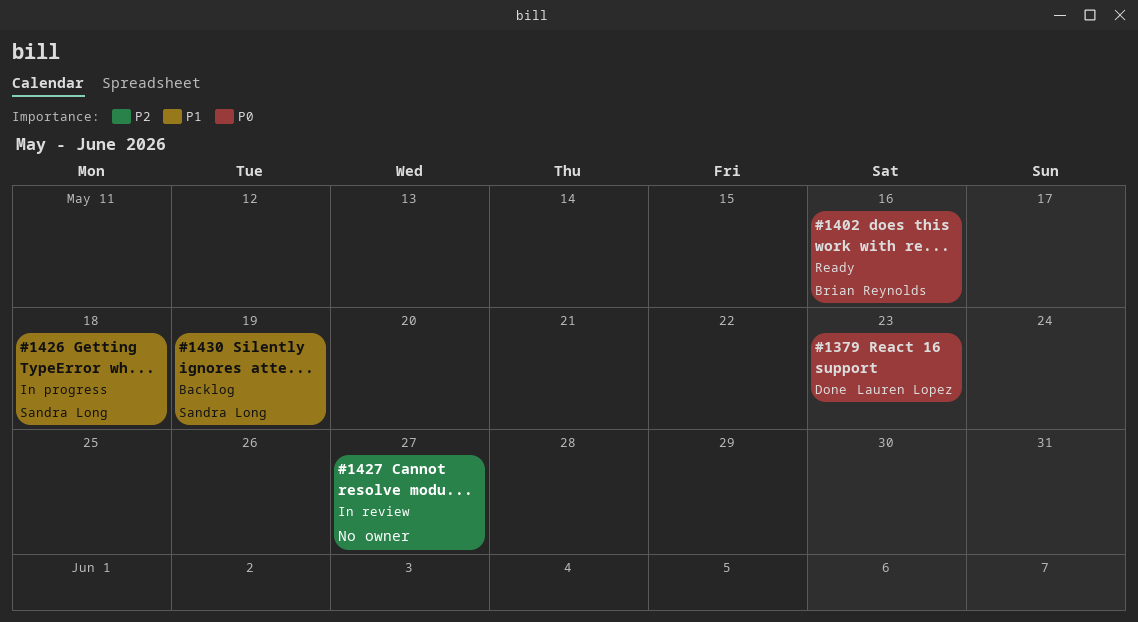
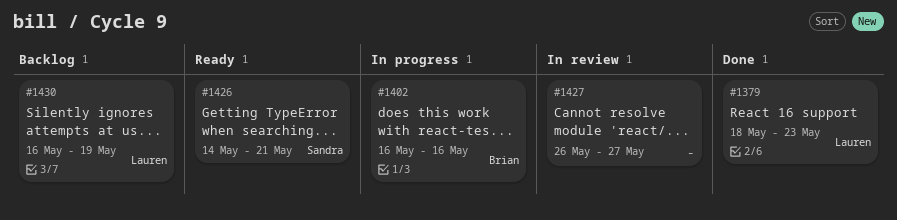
#1402, status: Ready -> In progress
#1426, status: In progress -> Ready
#1426, due: May 18 -> May 21
#1430, owner: Sandra Long -> Lauren Lopez

